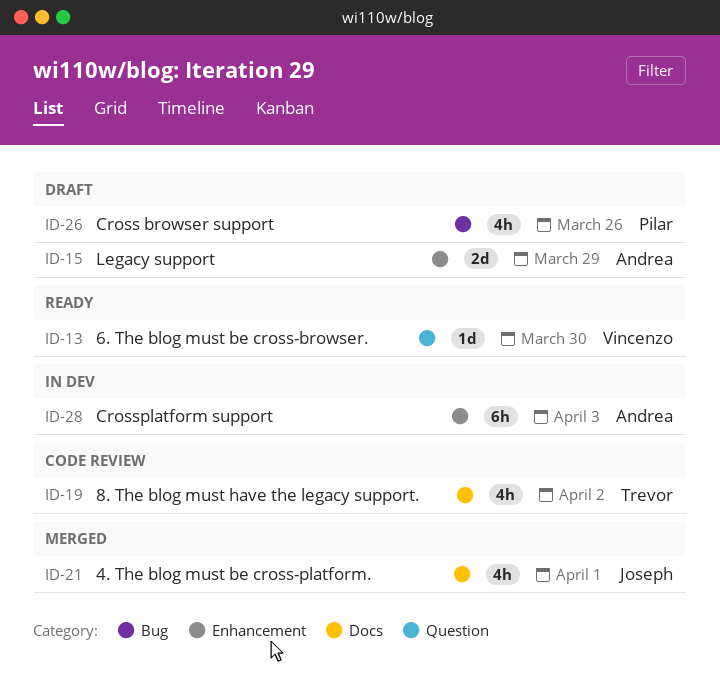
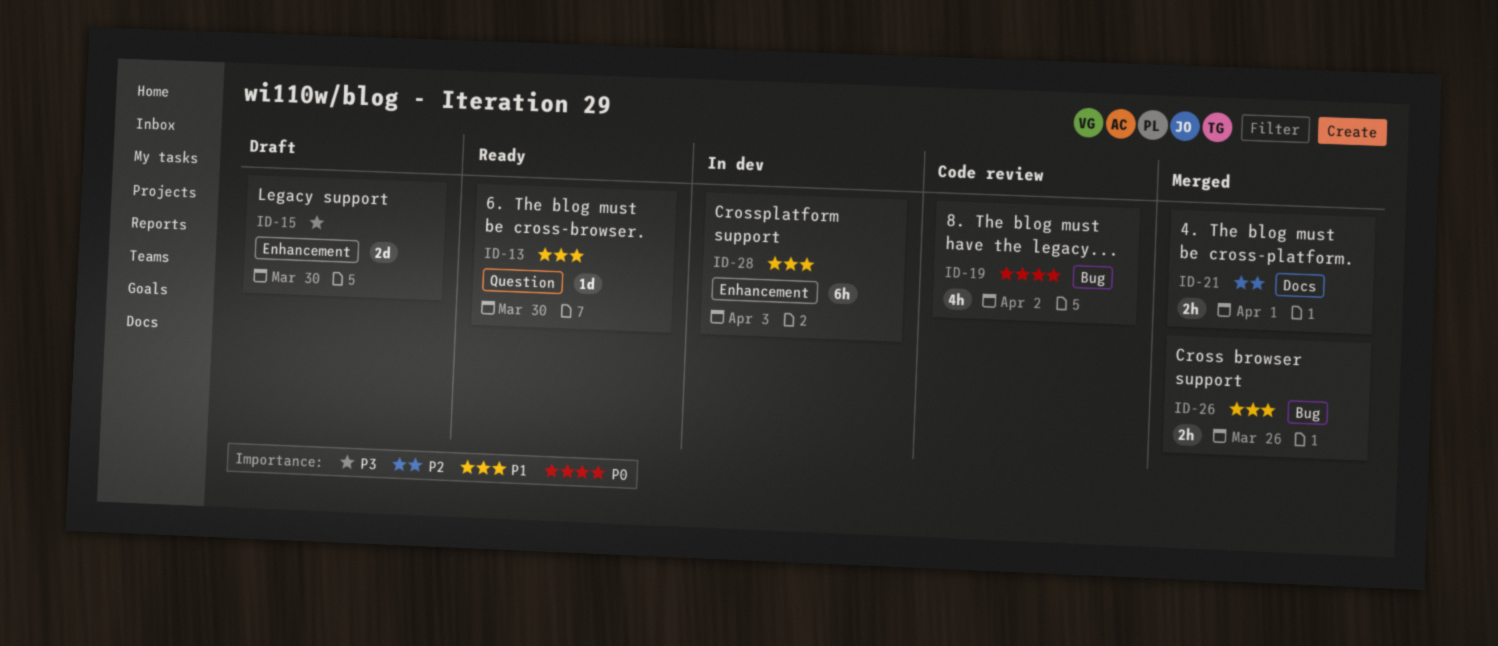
ID-15, due: Mar 29 -> Mar 30
ID-19, label: Docs -> Bug
ID-21, estimate: 4h -> 2h
ID-26, status: Draft -> Merged
ID-26, estimate: 4h -> 2h

